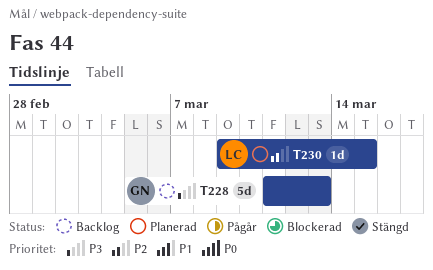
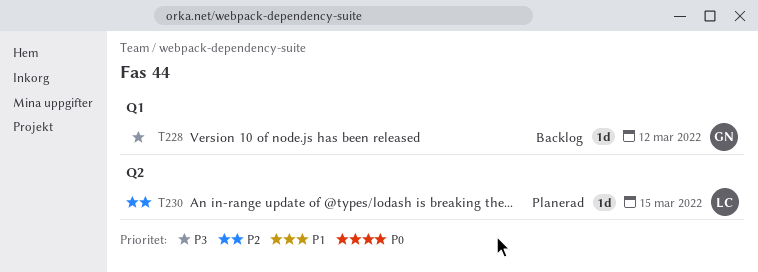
T228, estimate: 5d -> 1d
T228, due: Mar 13 -> Mar 12

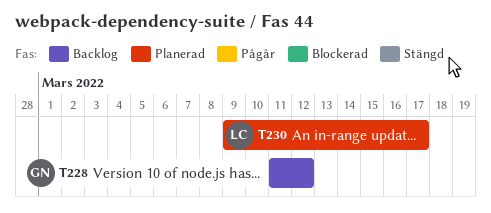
T230, due: Mar 15 -> Mar 17

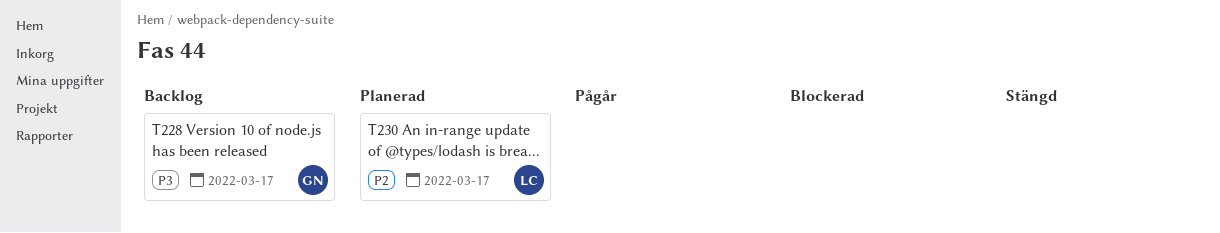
T228, due: Mar 12 -> Mar 17

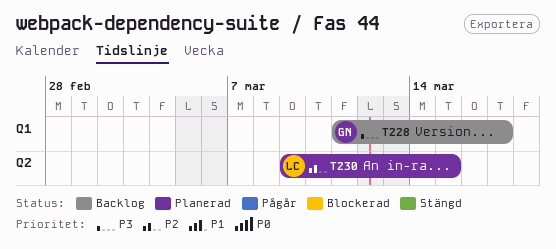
T230, due: Mar 17 -> Mar 15

